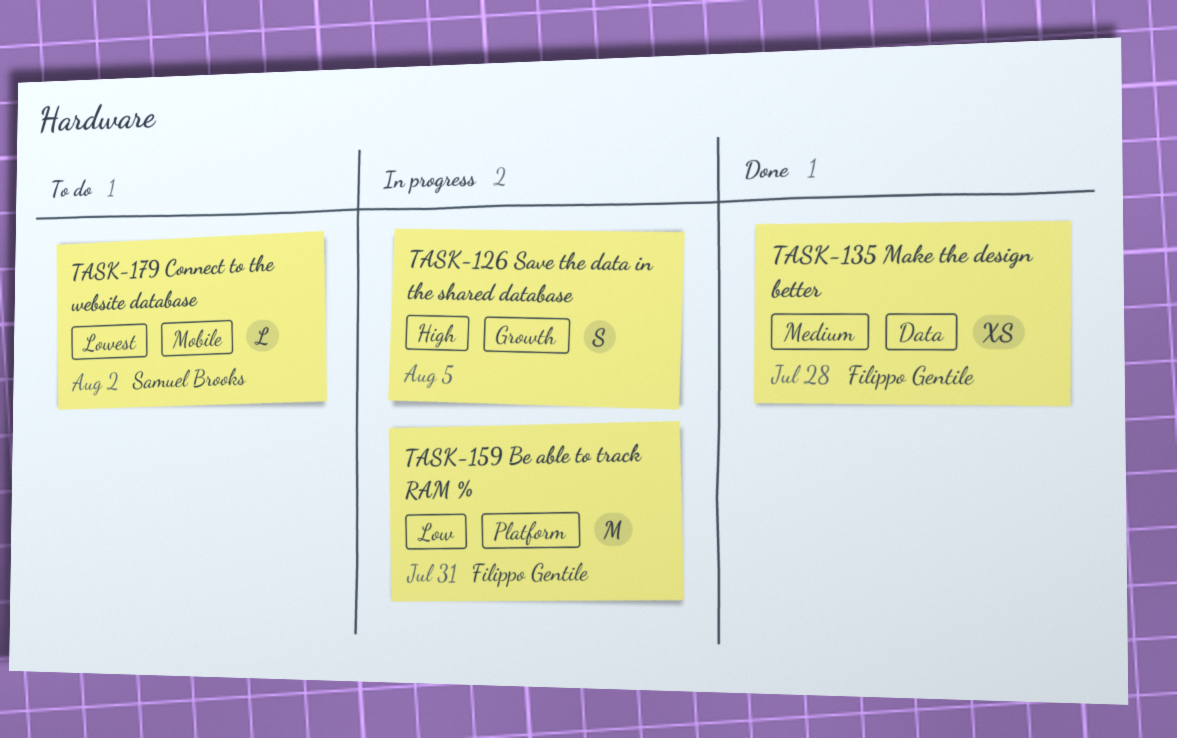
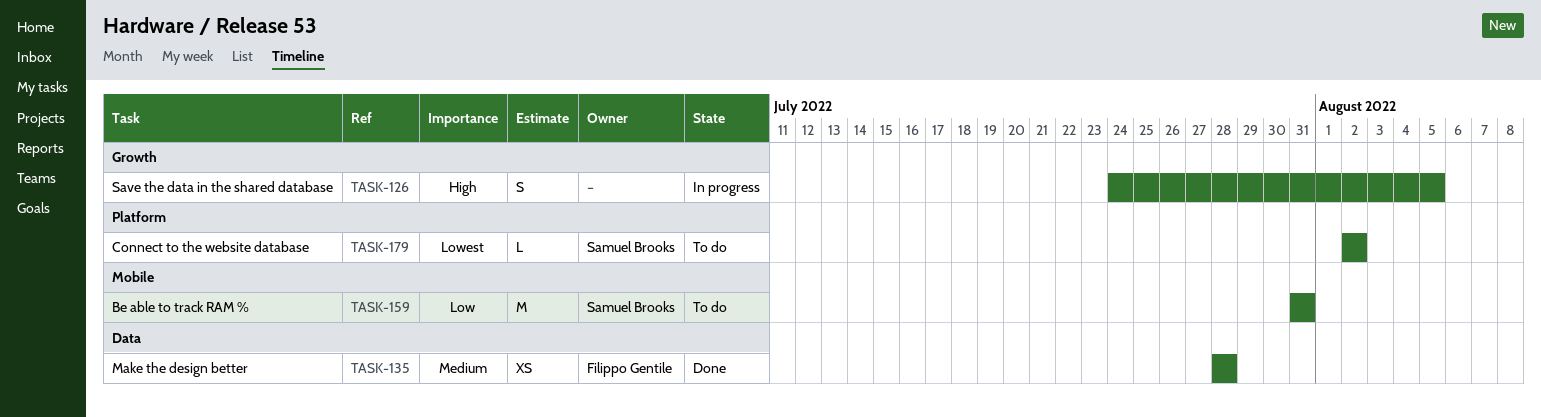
TASK-159, status: In progress -> To do
TASK-159, owner: Filippo Gentile -> Samuel Brooks
TASK-159, label: Platform -> Mobile
TASK-179, label: Mobile -> Platform

